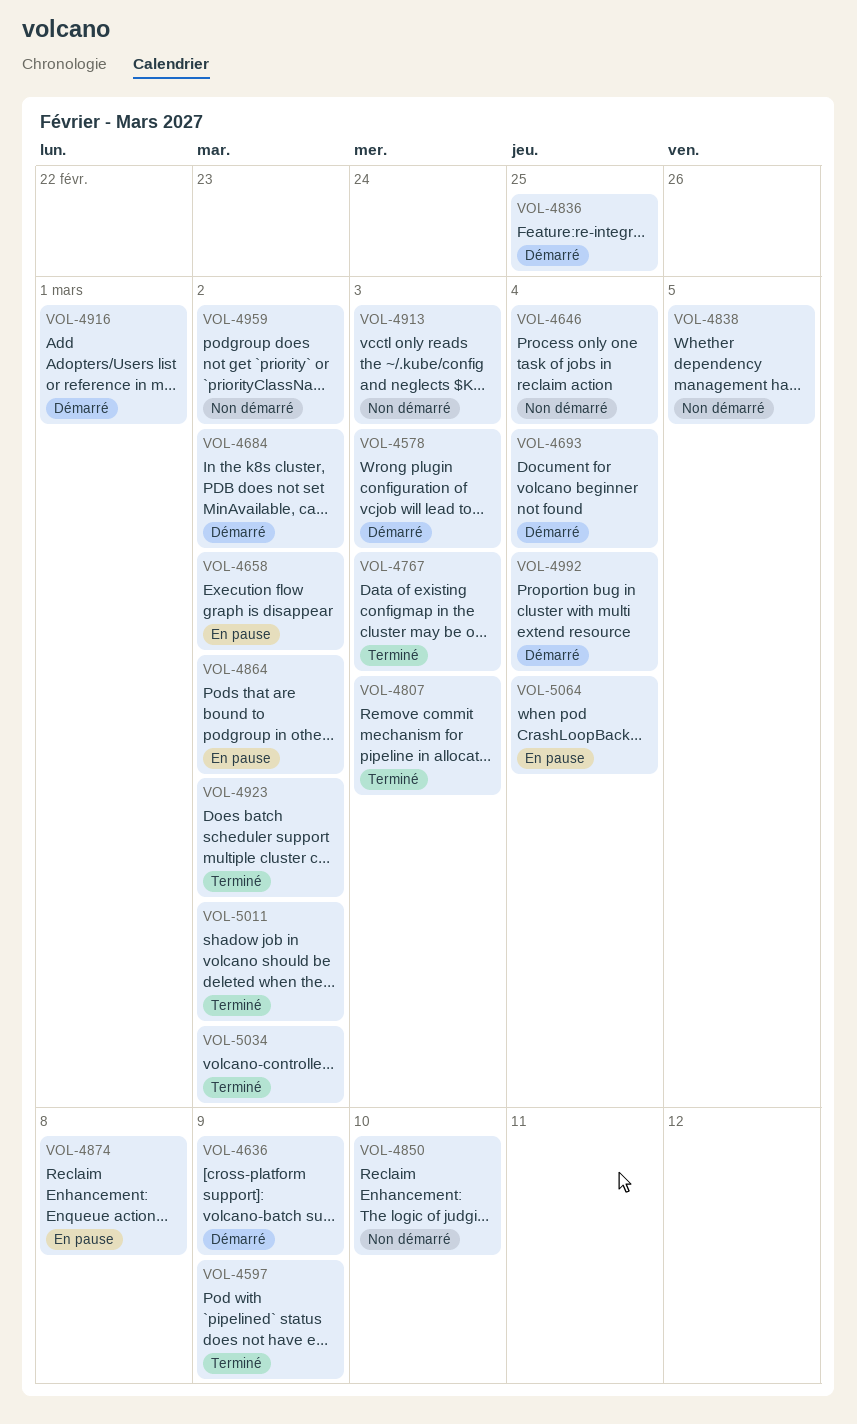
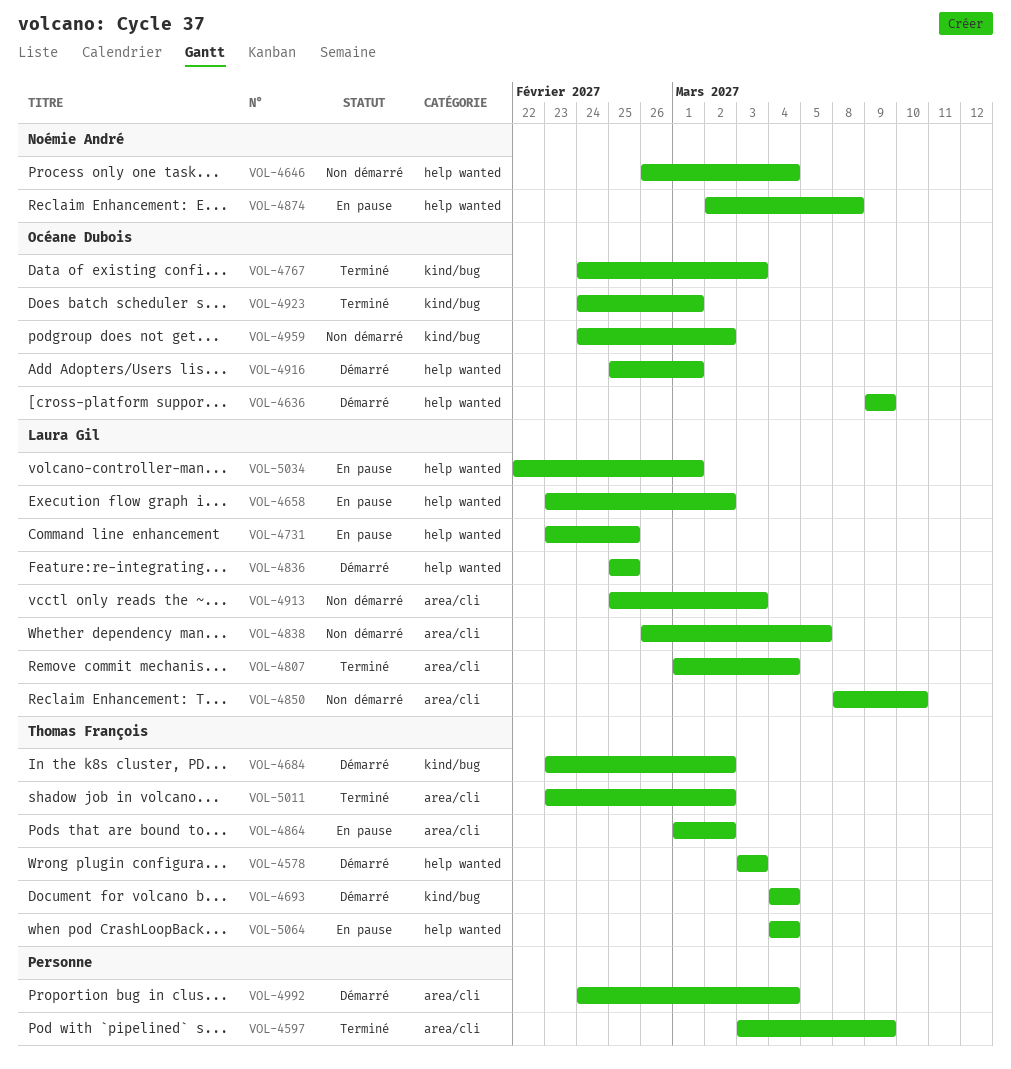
VOL-4731: none -> present
VOL-4807, due: Mar 3 -> Mar 4
VOL-4923, due: Mar 2 -> Mar 1
VOL-5034, status: Terminé -> En pause
VOL-5034, due: Mar 2 -> Mar 1

